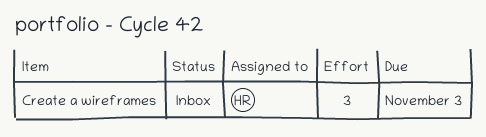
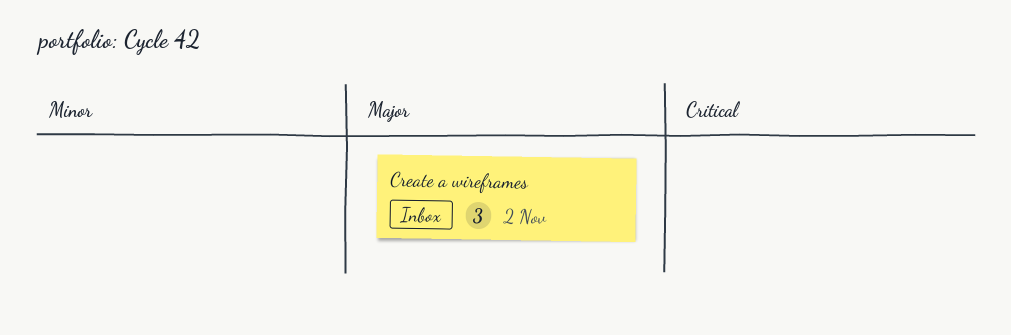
Create a wireframes, due: Nov 3 -> Nov 2

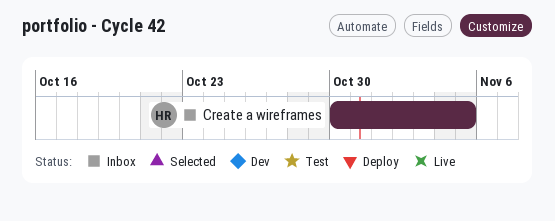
Create a wireframes, due: Nov 2 -> Nov 5

